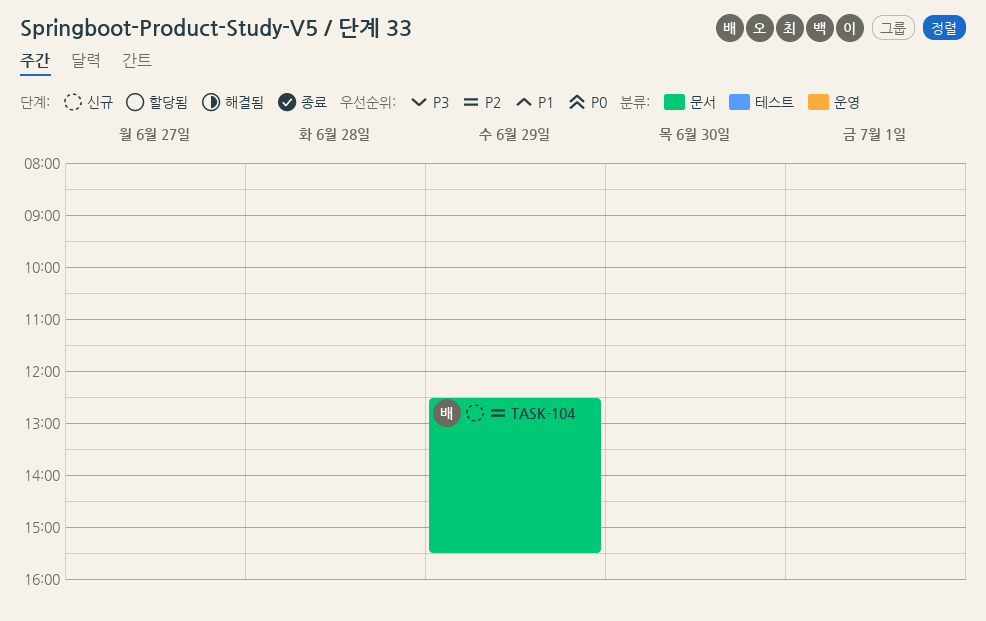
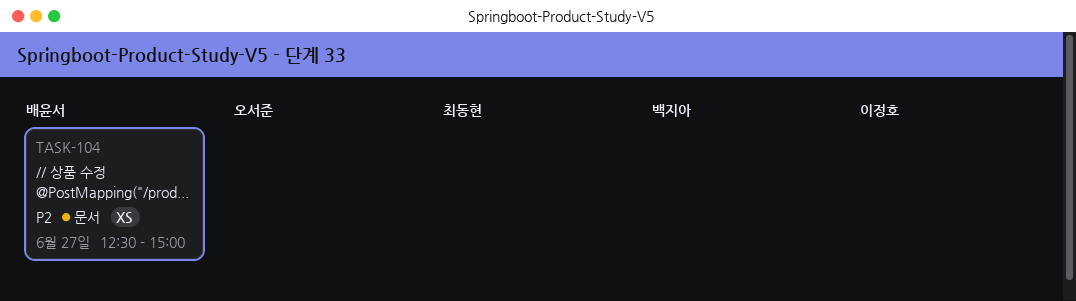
TASK-104, day: Jun 29 -> Jun 27
TASK-104, ends: 15:30 -> 15:00

